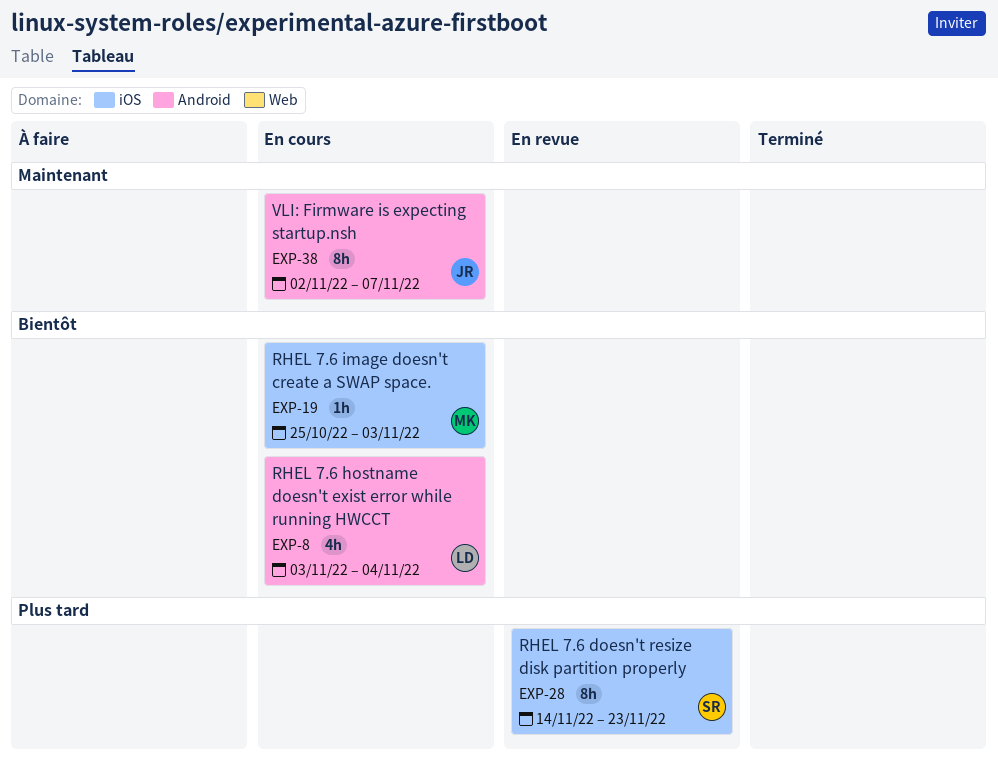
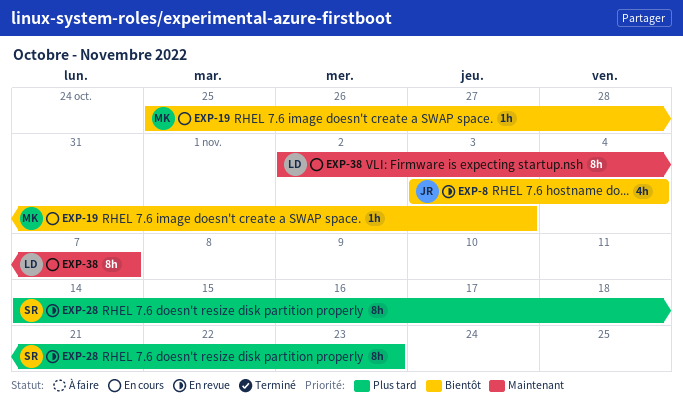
EXP-8, status: En cours -> En revue
EXP-8, owner: LD -> JR
EXP-38, owner: JR -> LD

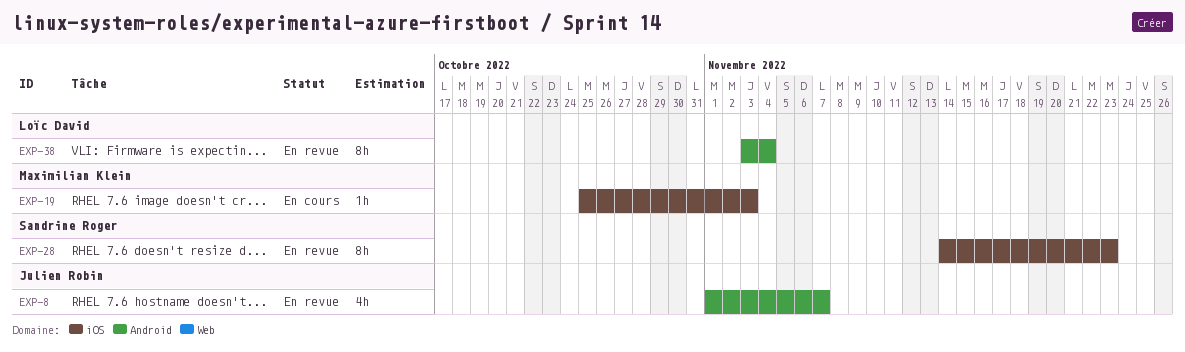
EXP-8, start: Nov 3 -> Nov 1
EXP-8, due: Nov 4 -> Nov 7
EXP-38, status: En cours -> En revue
EXP-38, start: Nov 2 -> Nov 3
EXP-38, due: Nov 7 -> Nov 4

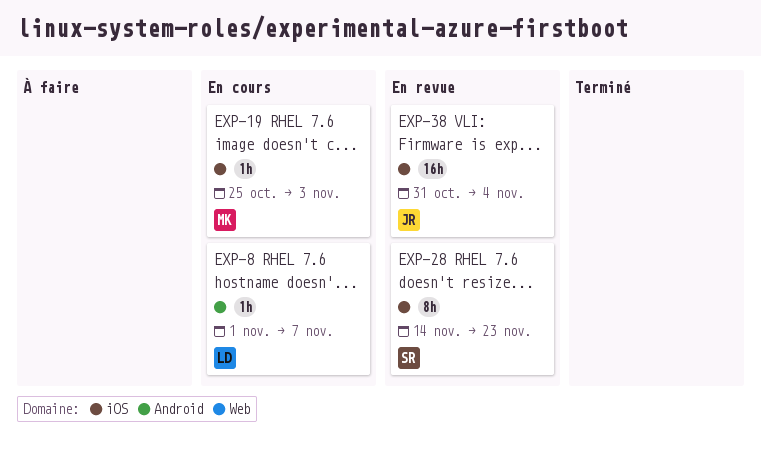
EXP-8, status: En revue -> En cours
EXP-8, owner: Julien Robin -> Loïc David
EXP-8, estimate: 4h -> 1h
EXP-38, owner: Loïc David -> Julien Robin
EXP-38, label: Android -> iOS
EXP-38, estimate: 8h -> 16h
EXP-38, start: Nov 3 -> Oct 31

